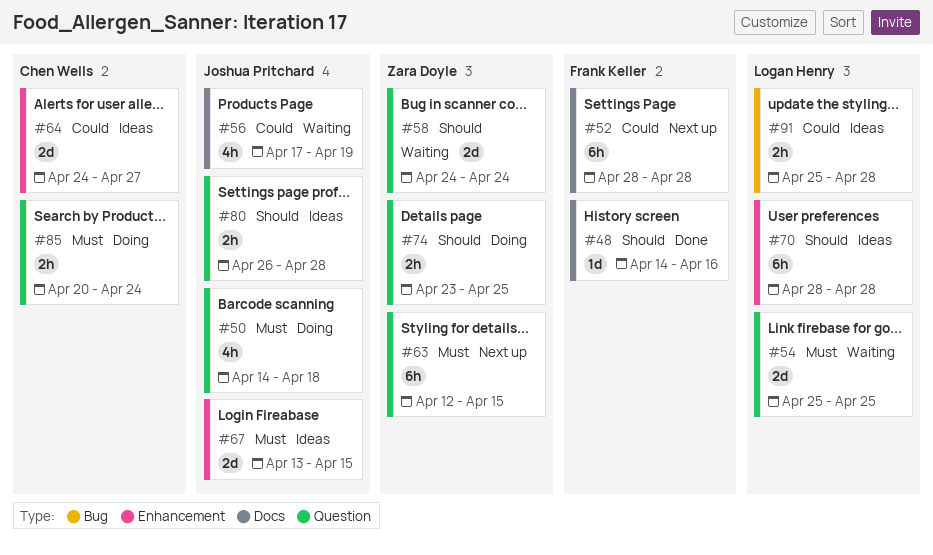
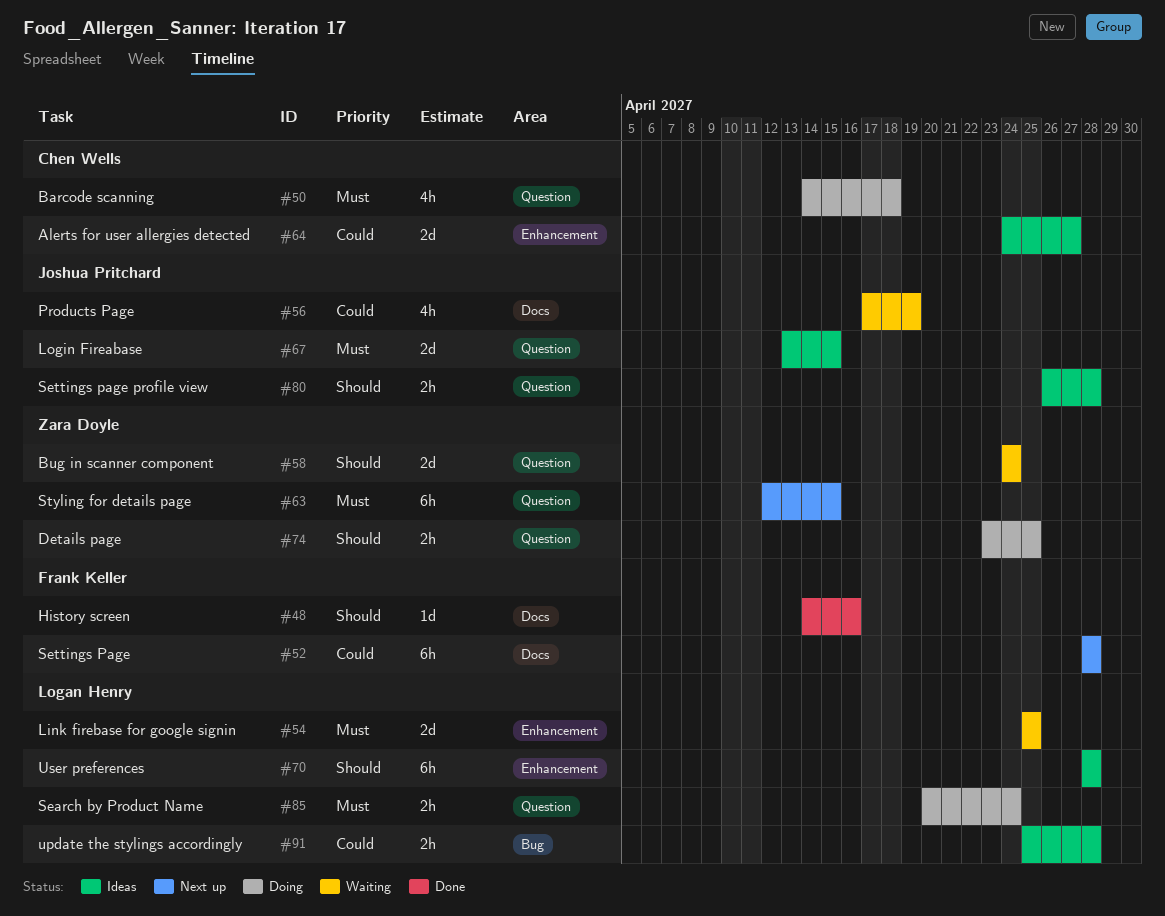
#50, owner: Joshua Pritchard -> Chen Wells
#54, label: Question -> Enhancement
#67, label: Enhancement -> Question
#85, owner: Chen Wells -> Logan Henry

